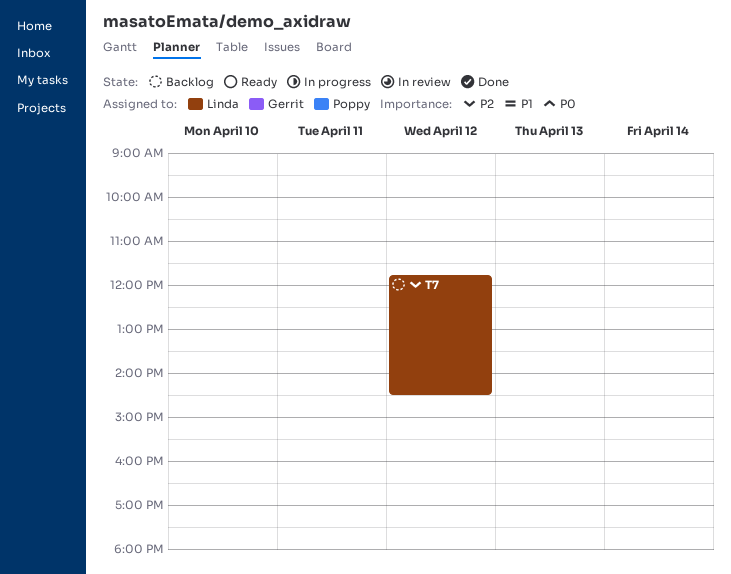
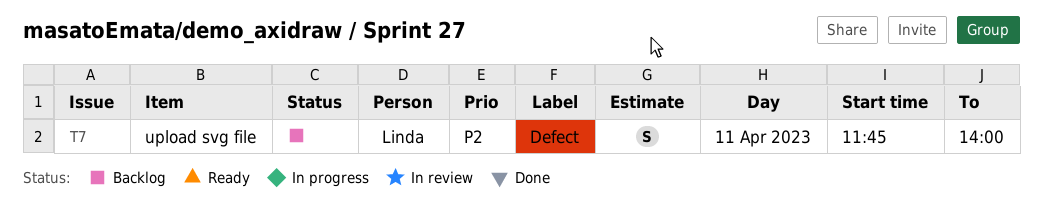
T7, day: Apr 12 -> Apr 11
T7, ends: 14:30 -> 14:00

